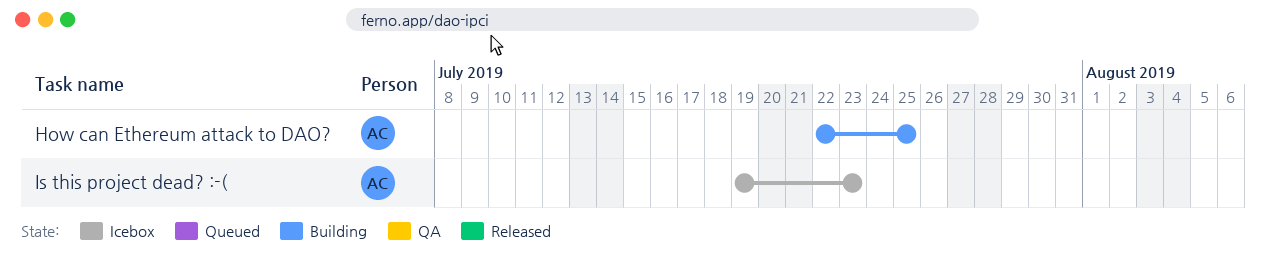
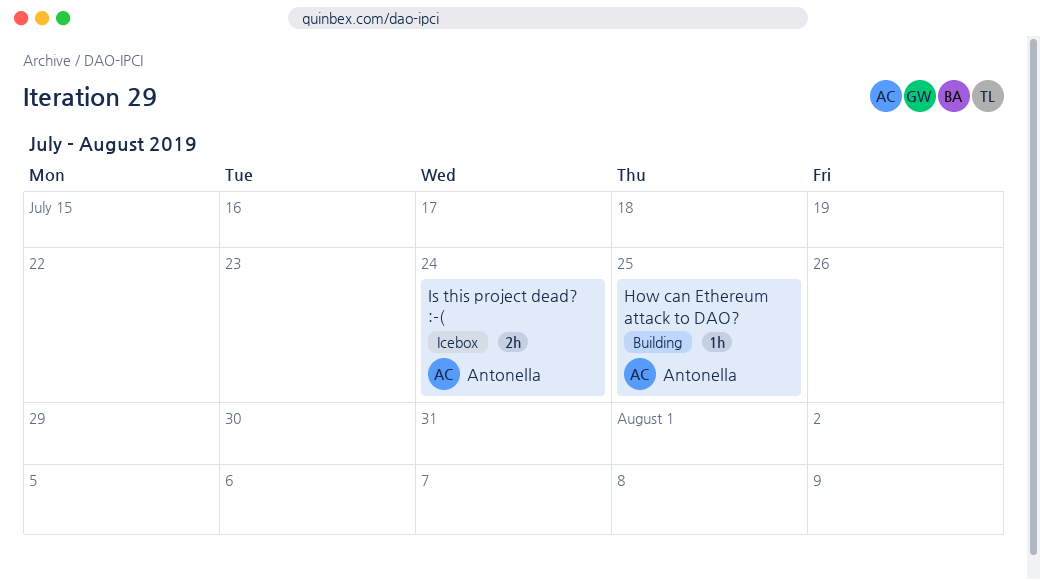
Is this project dead? :-(, due: Jul 23 -> Jul 24

